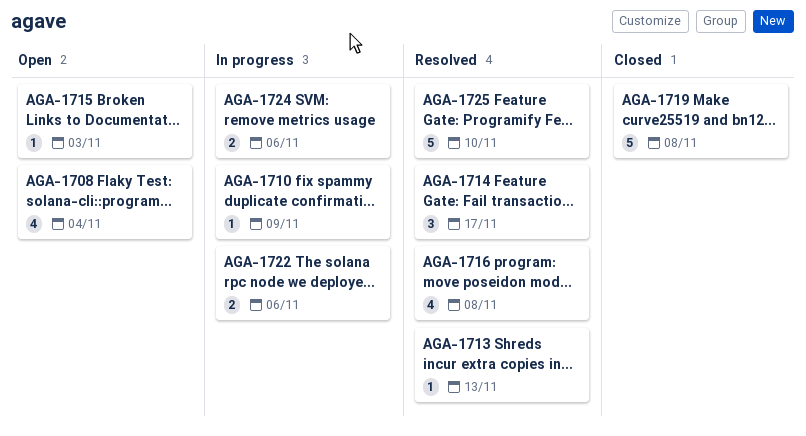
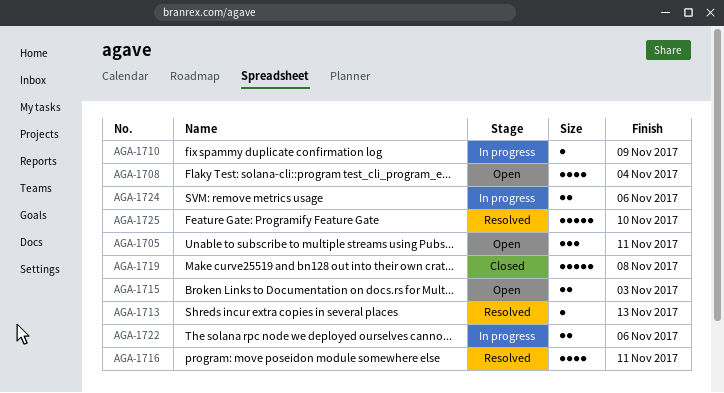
AGA-1705: none -> present
AGA-1714: present -> none
AGA-1715, estimate: 1 -> 2
AGA-1716, due: Nov 8 -> Nov 11

